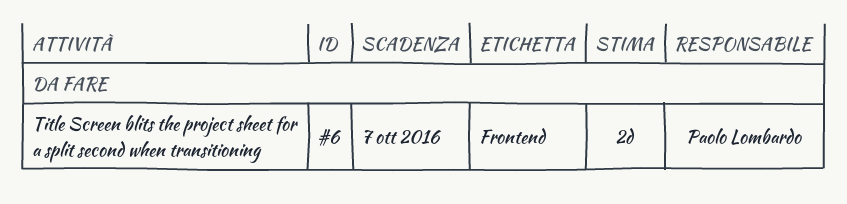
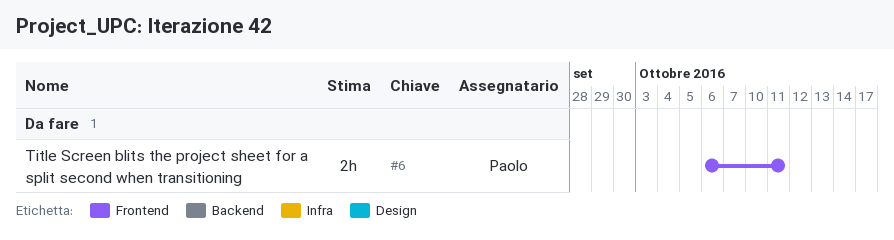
#6, estimate: 2d -> 2h
#6, due: Oct 7 -> Oct 11

